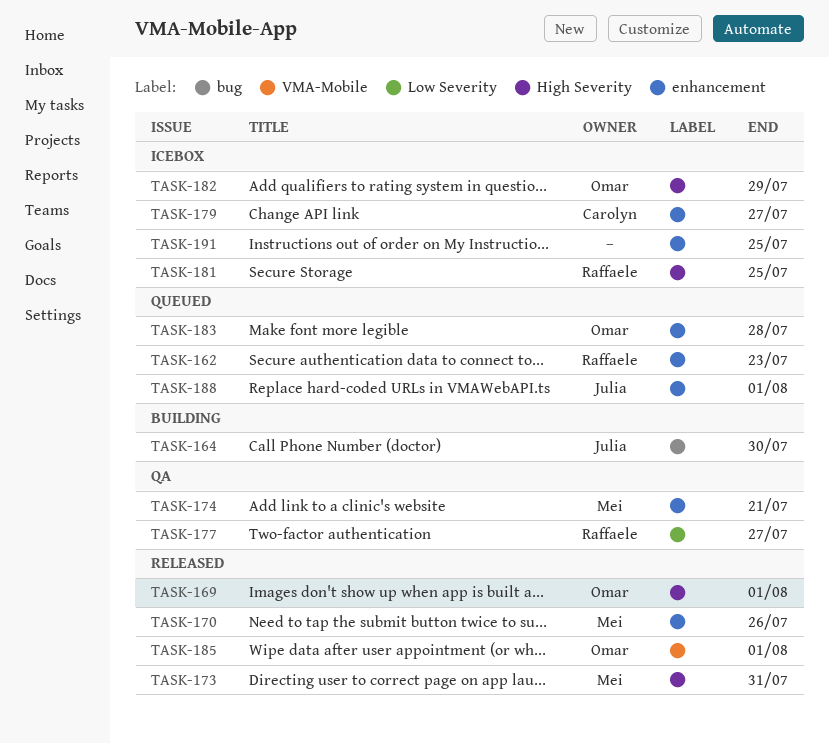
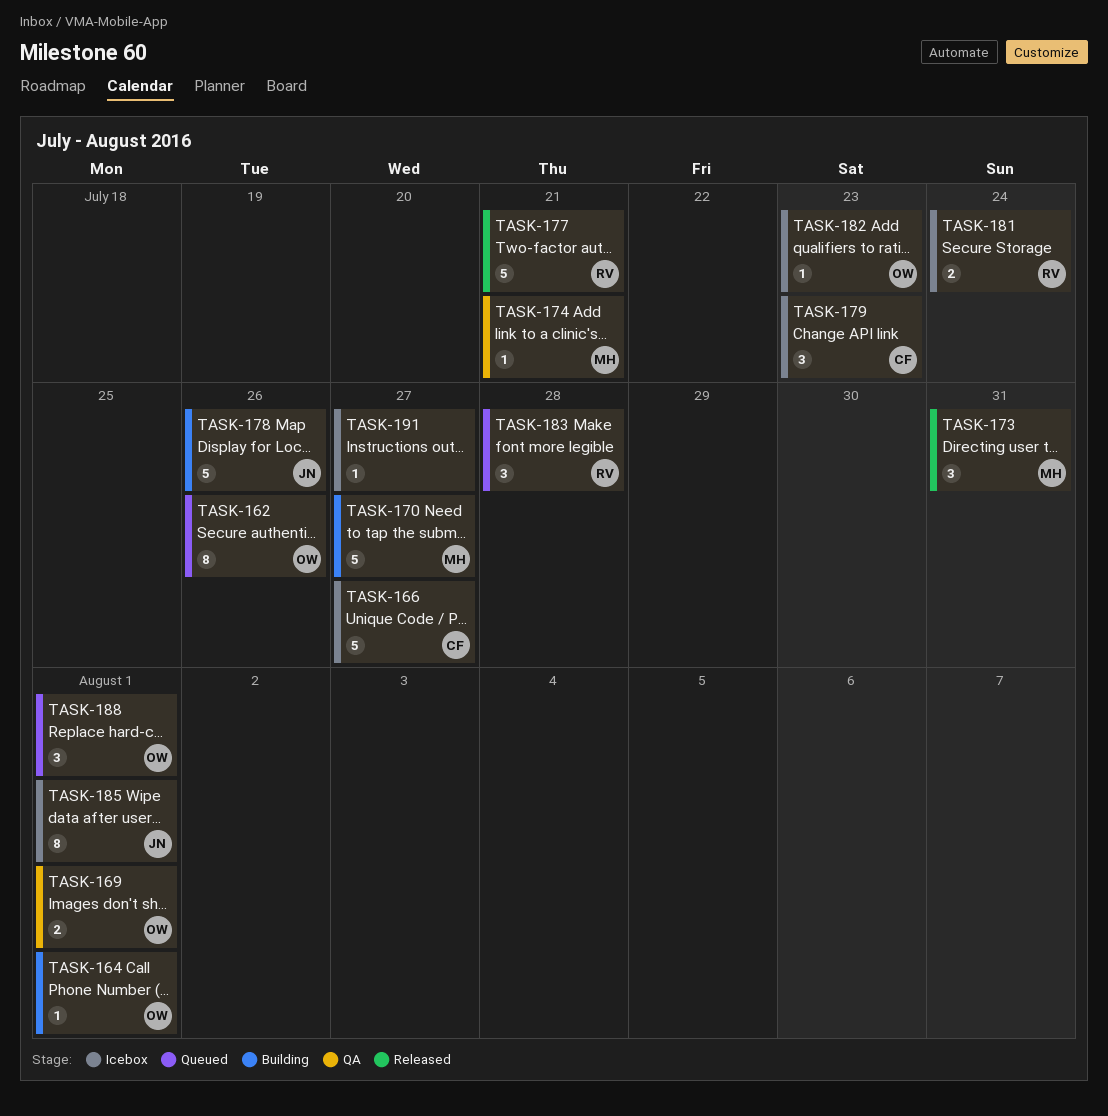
TASK-162, owner: Raffaele -> Omar
TASK-162, due: Jul 23 -> Jul 26
TASK-164, owner: Julia -> Omar
TASK-164, due: Jul 30 -> Aug 1
TASK-166: none -> present
TASK-169, status: Released -> QA
TASK-170, status: Released -> Building
TASK-170, due: Jul 26 -> Jul 27
TASK-177, status: QA -> Released
TASK-177, due: Jul 27 -> Jul 21
TASK-178: none -> present
TASK-179, due: Jul 27 -> Jul 23
TASK-181, due: Jul 25 -> Jul 24
TASK-182, due: Jul 29 -> Jul 23
TASK-183, owner: Omar -> Raffaele
TASK-185, status: Released -> Icebox
TASK-185, owner: Omar -> Julia
TASK-188, owner: Julia -> Omar
TASK-191, due: Jul 25 -> Jul 27

